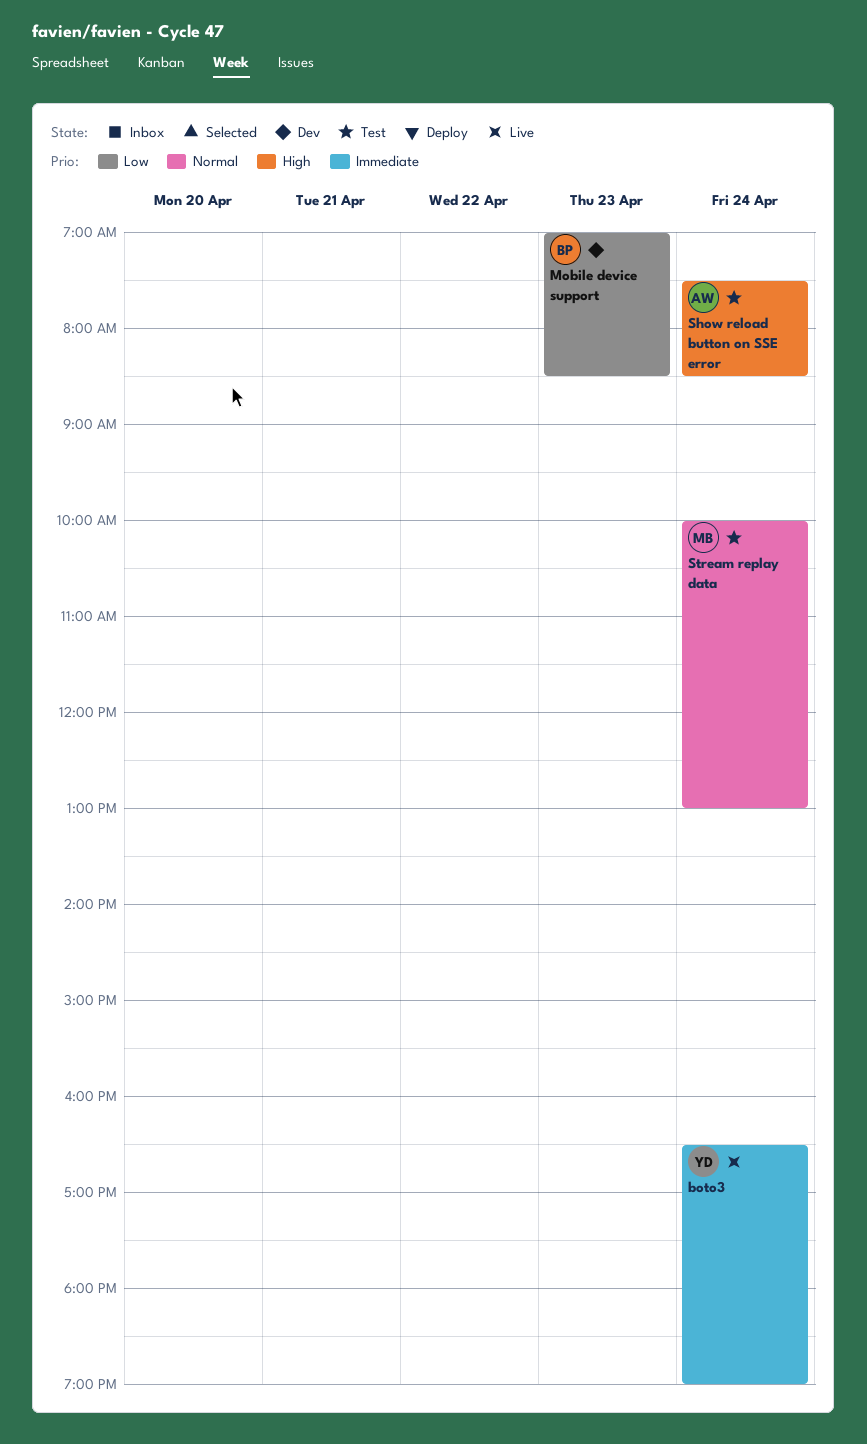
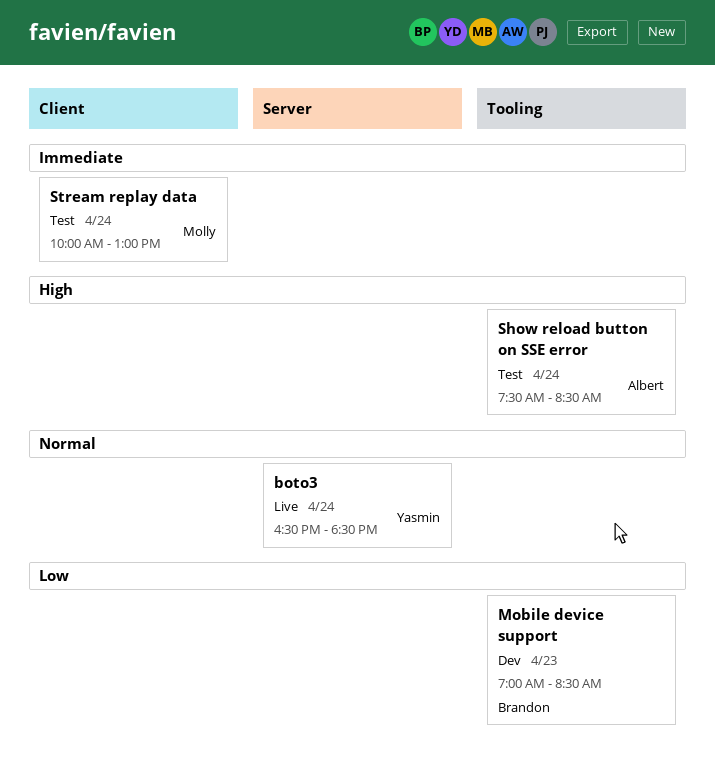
boto3, priority: Immediate -> Normal
boto3, ends: 19:00 -> 18:30
Stream replay data, priority: Normal -> Immediate

